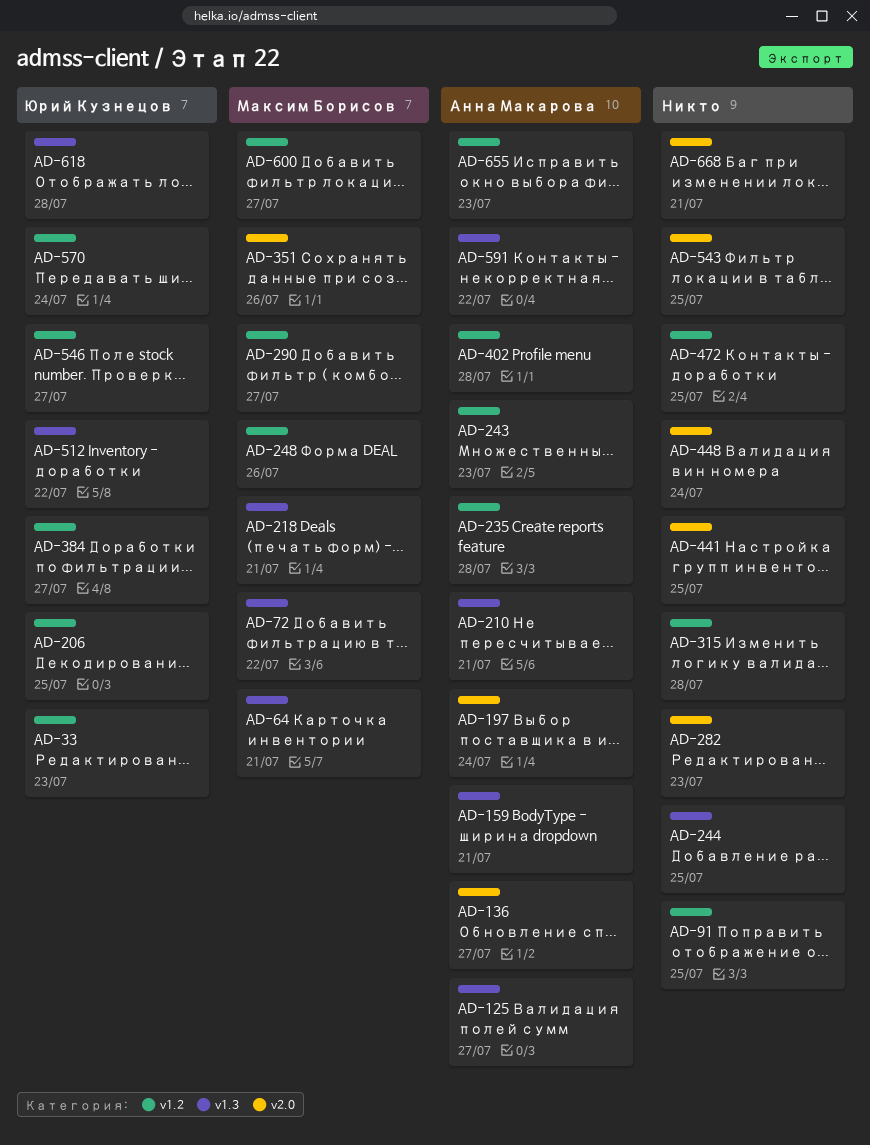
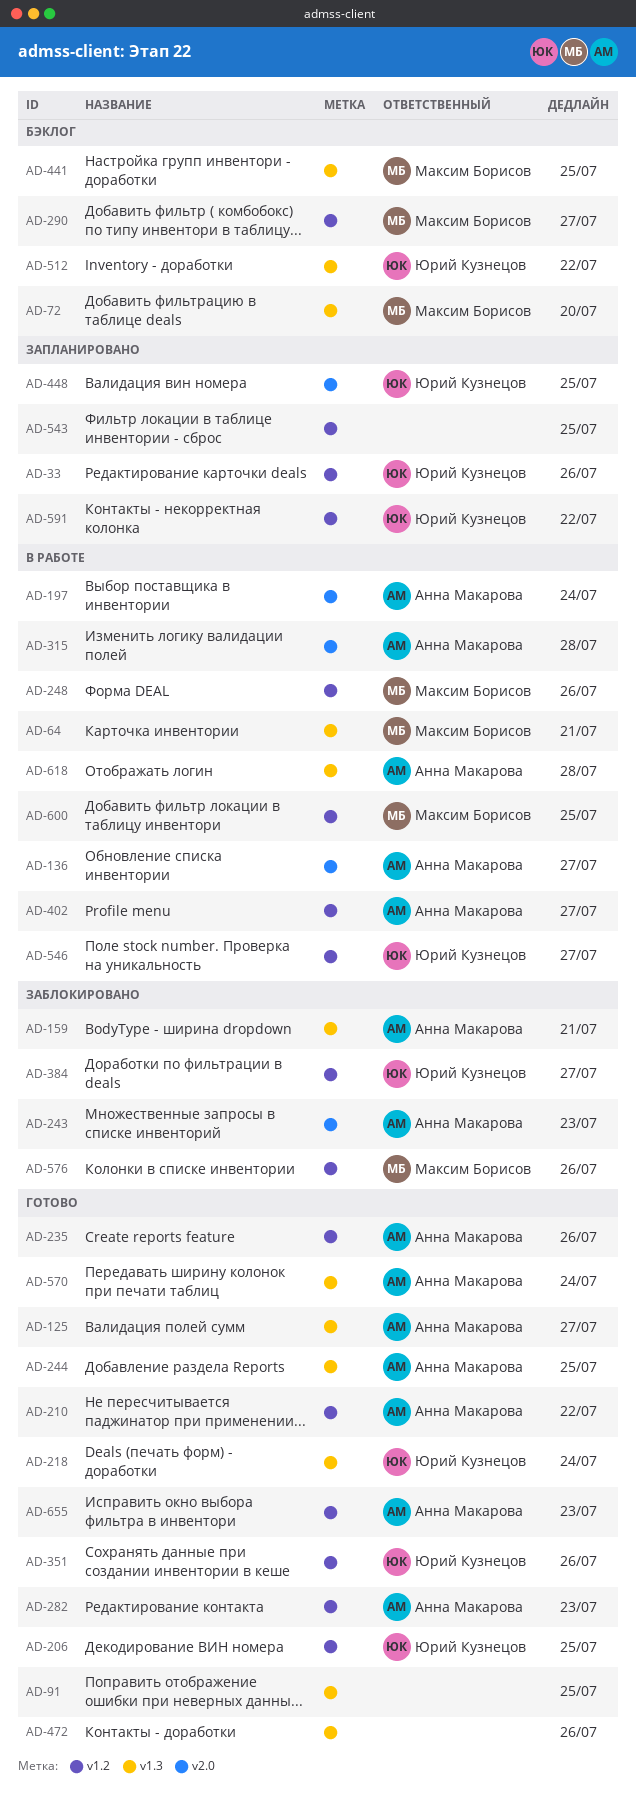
AD-33, due: Jul 23 -> Jul 26
AD-72, due: Jul 22 -> Jul 20
AD-91, label: v1.2 -> v1.3
AD-210, label: v1.3 -> v1.2
AD-210, due: Jul 21 -> Jul 22
AD-218, owner: Максим Борисов -> Юрий Кузнецов
AD-218, due: Jul 21 -> Jul 24
AD-235, due: Jul 28 -> Jul 26
AD-243, label: v1.2 -> v2.0
AD-244, owner: none -> Анна Макарова
AD-282, owner: none -> Анна Макарова
AD-282, label: v2.0 -> v1.2
AD-315, owner: none -> Анна Макарова
AD-315, label: v1.2 -> v2.0
AD-351, owner: Максим Борисов -> Юрий Кузнецов
AD-351, label: v2.0 -> v1.2
AD-402, due: Jul 28 -> Jul 27
AD-441, owner: none -> Максим Борисов
AD-441, label: v2.0 -> v1.3
AD-448, owner: none -> Юрий Кузнецов
AD-448, due: Jul 24 -> Jul 25
AD-472, label: v1.2 -> v1.3
AD-472, due: Jul 25 -> Jul 26
AD-543, label: v2.0 -> v1.2
AD-570, owner: Юрий Кузнецов -> Анна Макарова
AD-570, label: v1.2 -> v1.3
AD-576: none -> present
AD-591, owner: Анна Макарова -> Юрий Кузнецов
AD-591, label: v1.3 -> v1.2
AD-600, due: Jul 27 -> Jul 25
AD-618, owner: Юрий Кузнецов -> Анна Макарова
AD-668: present -> none

